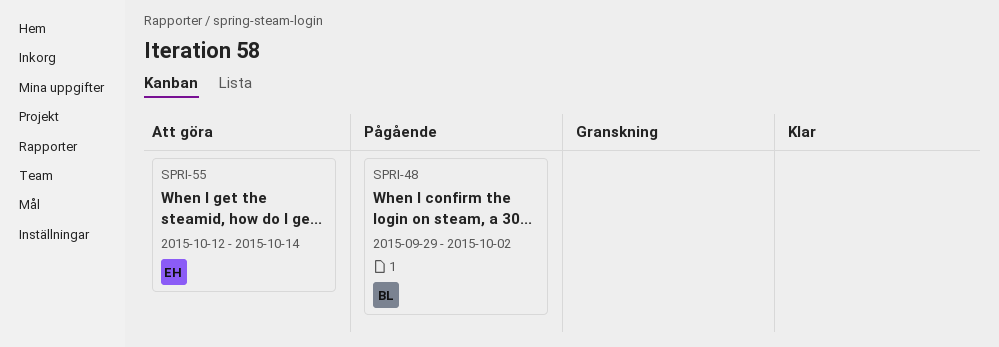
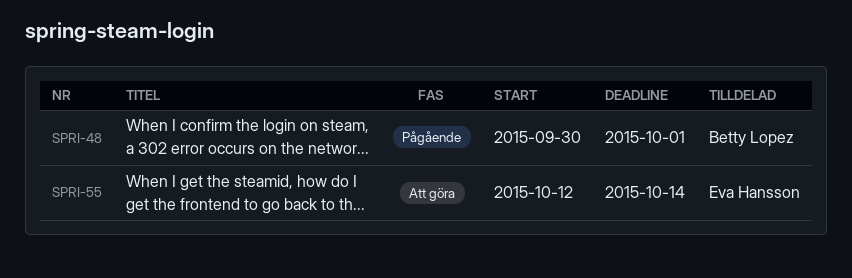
SPRI-48, start: Sep 29 -> Sep 30
SPRI-48, due: Oct 2 -> Oct 1

